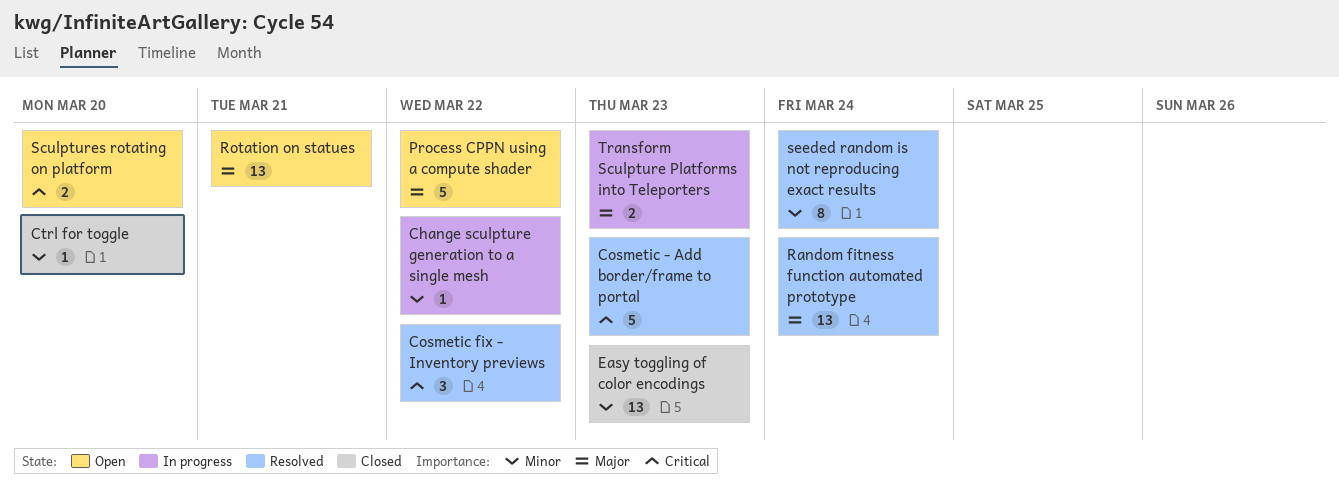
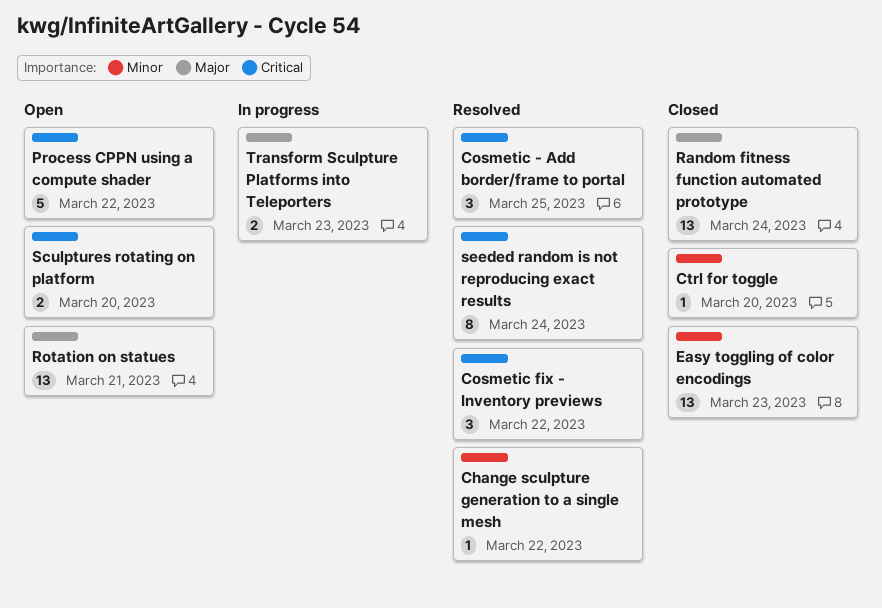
Change sculpture generation to a single mesh, status: In progress -> Resolved
Cosmetic - Add border/frame to portal, estimate: 5 -> 3
Cosmetic - Add border/frame to portal, due: Mar 23 -> Mar 25
Process CPPN using a compute shader, priority: Major -> Critical
Random fitness function automated prototype, status: Resolved -> Closed
seeded random is not reproducing exact results, priority: Minor -> Critical

